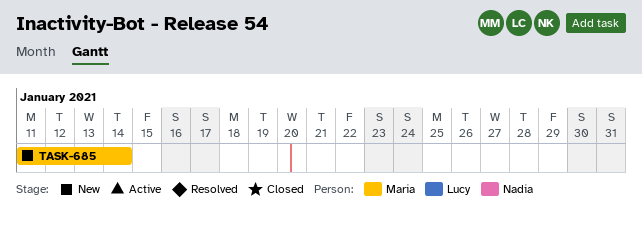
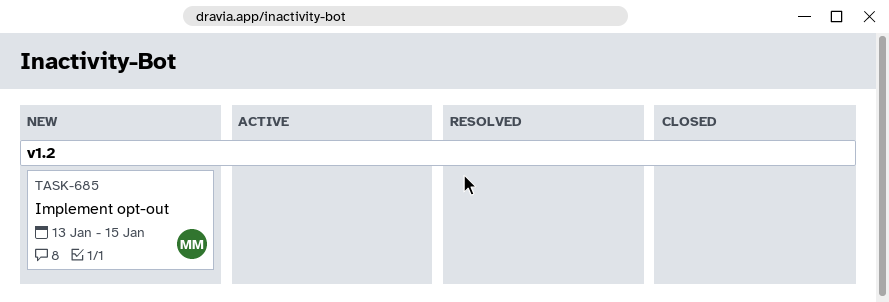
TASK-685, start: Jan 11 -> Jan 13
TASK-685, due: Jan 14 -> Jan 15

